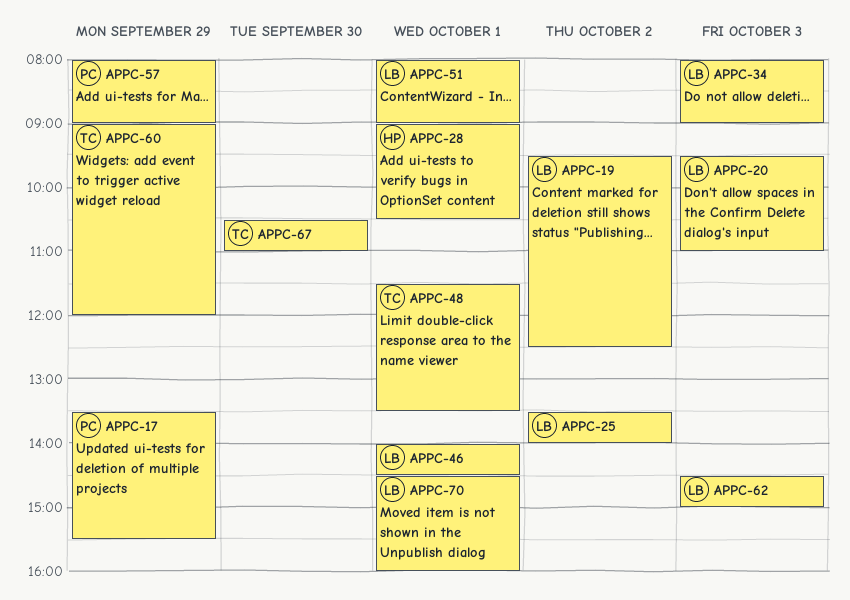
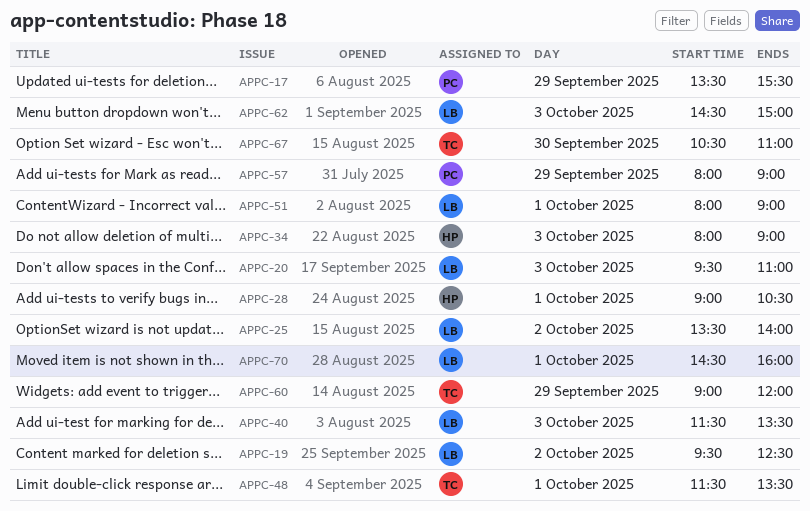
APPC-34, owner: LB -> HP
APPC-40: none -> present
APPC-46: present -> none

